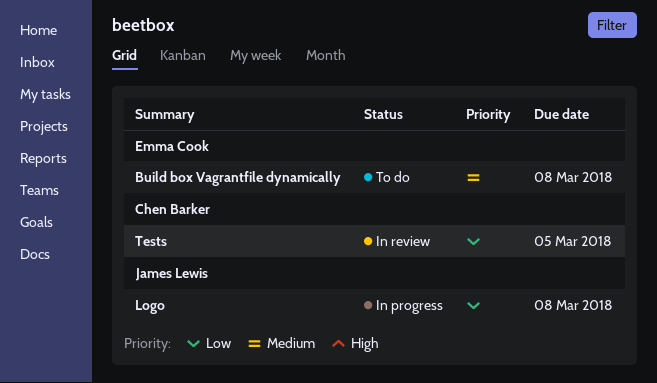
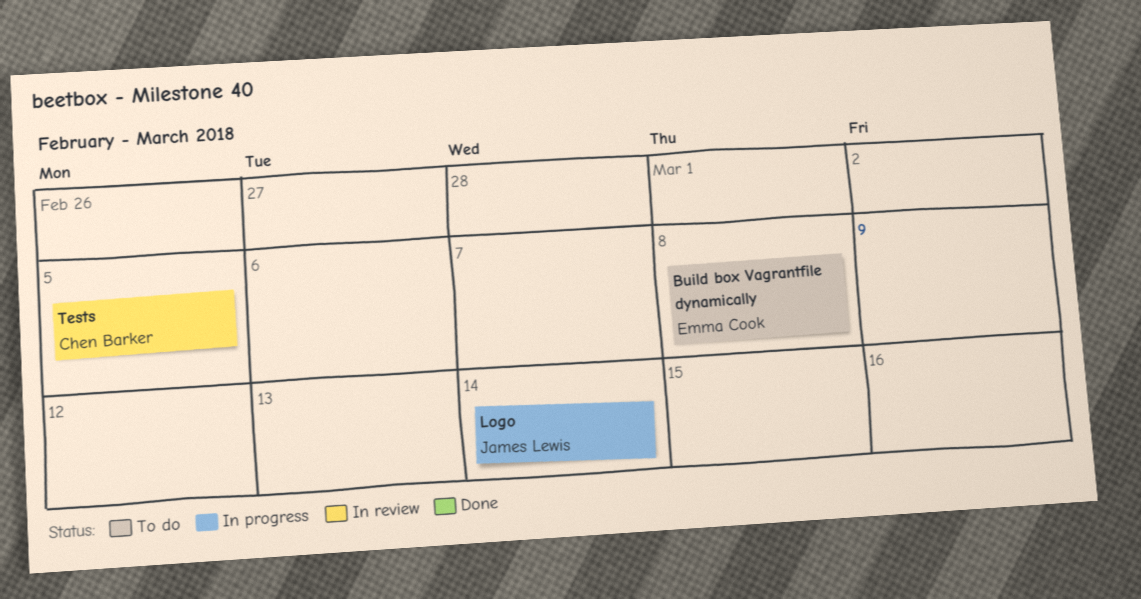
Logo, due: Mar 8 -> Mar 14

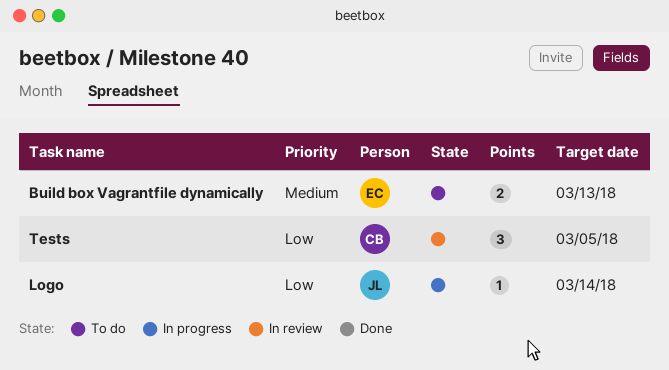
Build box Vagrantfile dynamically, due: Mar 8 -> Mar 13

